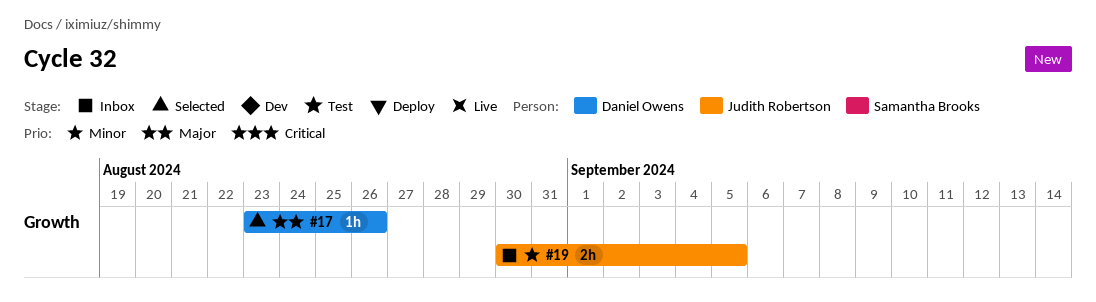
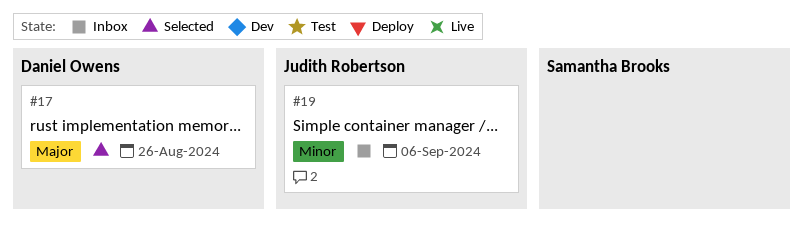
#19, due: Sep 5 -> Sep 6

